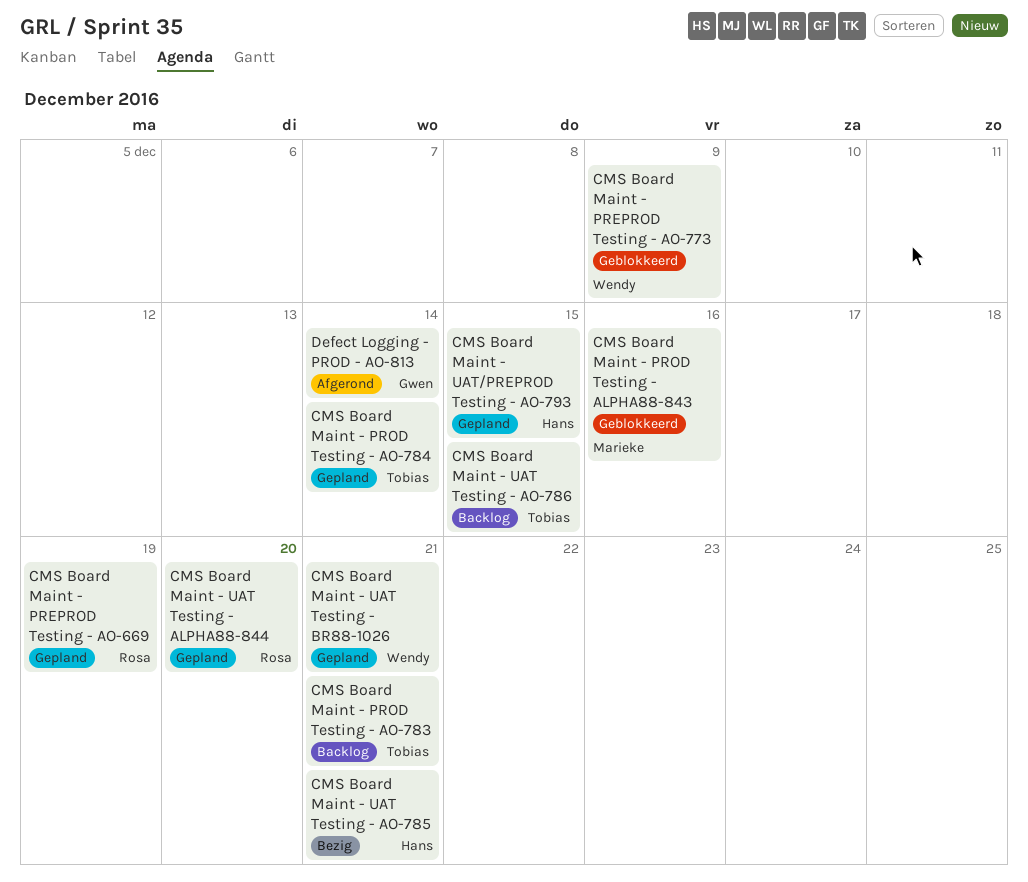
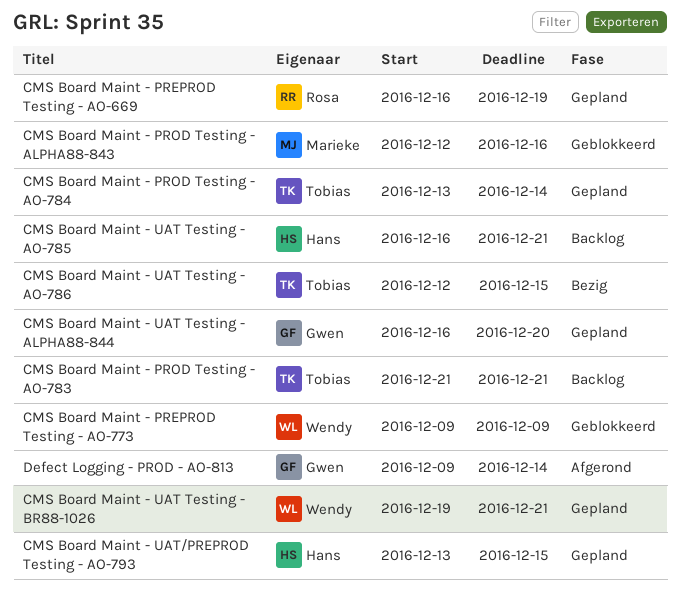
CMS Board Maint - UAT Testing - ALPHA88-844, owner: Rosa -> Gwen
CMS Board Maint - UAT Testing - AO-785, status: Bezig -> Backlog
CMS Board Maint - UAT Testing - AO-786, status: Backlog -> Bezig

